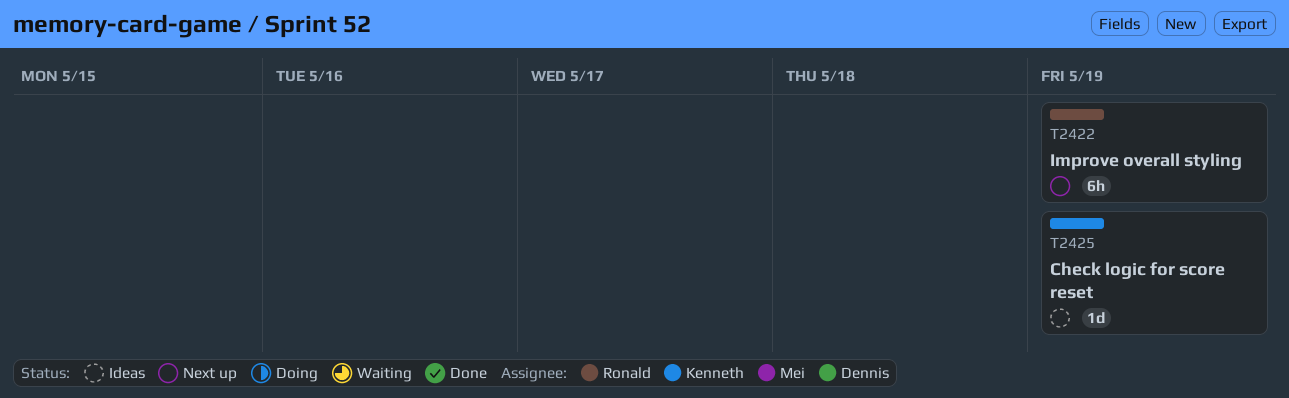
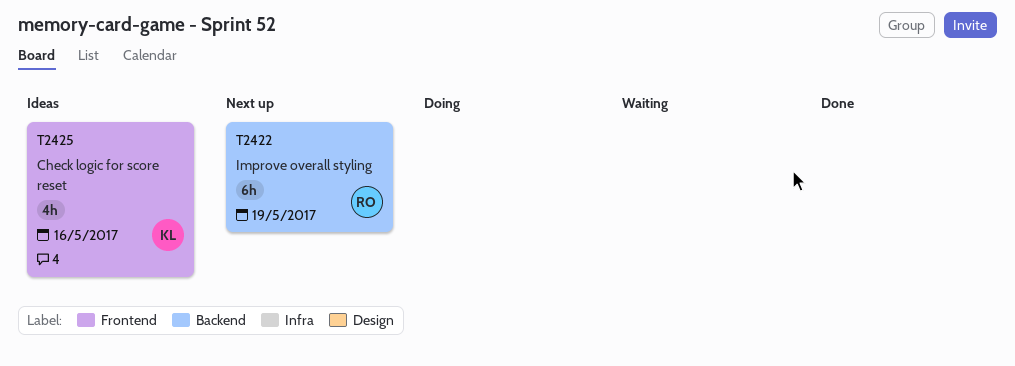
T2425, estimate: 1d -> 4h
T2425, due: May 19 -> May 16

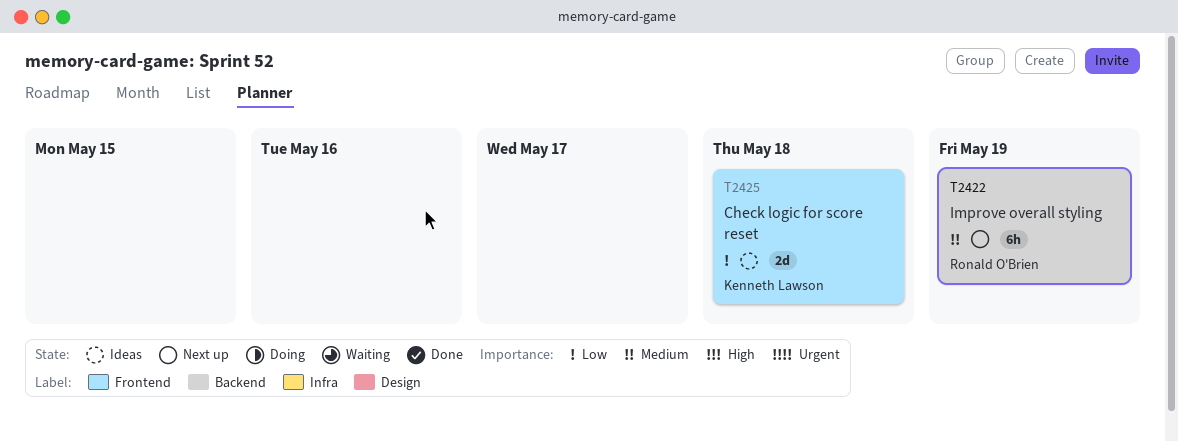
T2425, estimate: 4h -> 2d
T2425, due: May 16 -> May 18

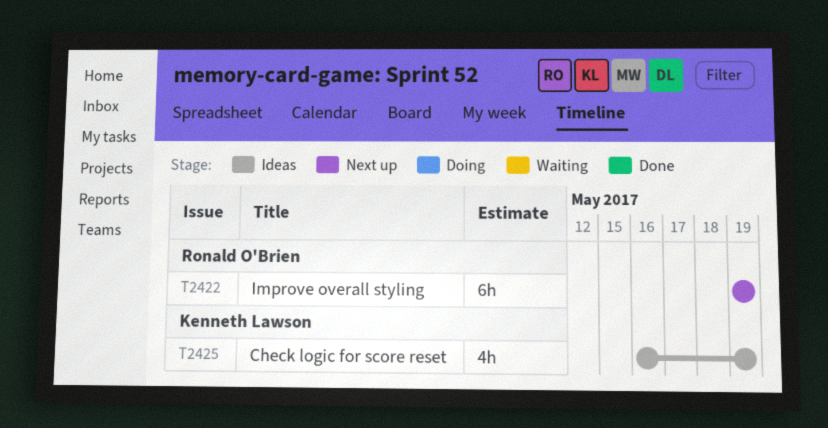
T2425, estimate: 2d -> 4h
T2425, due: May 18 -> May 19

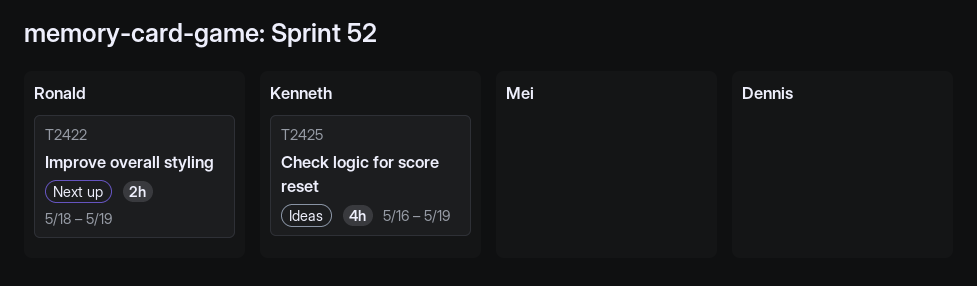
T2422, estimate: 6h -> 2h
T2422, start: May 19 -> May 18

